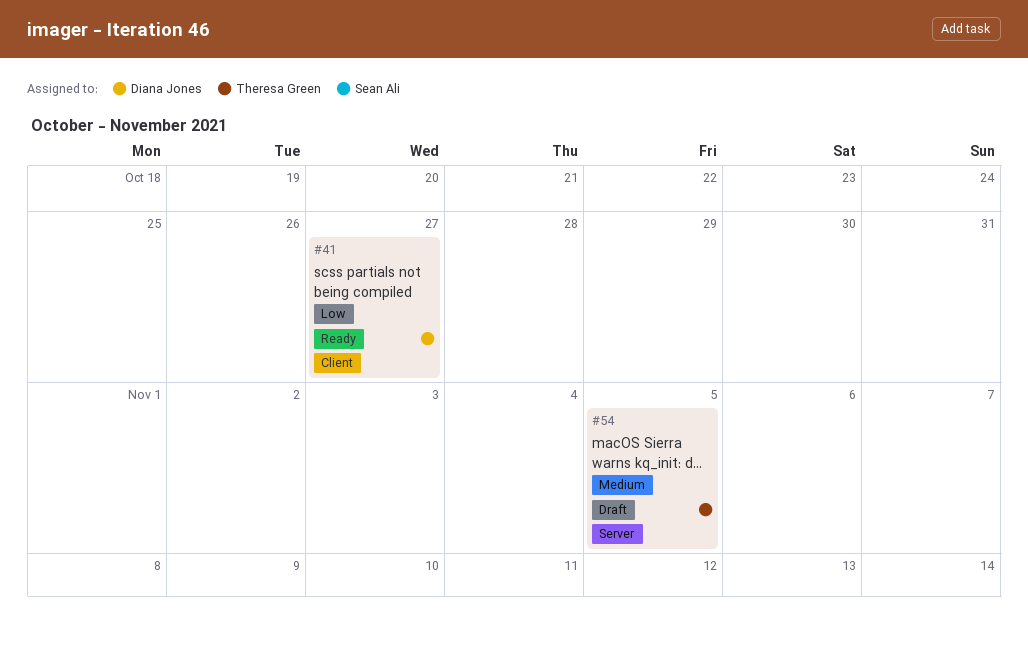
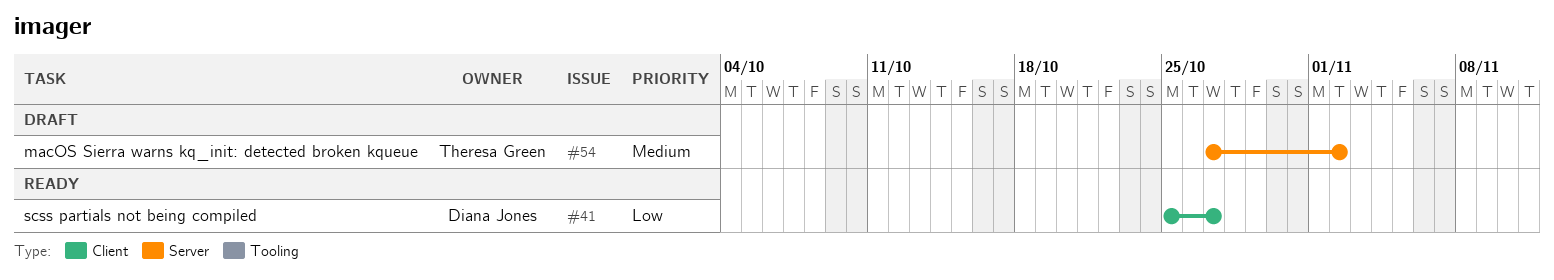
#54, due: Nov 5 -> Nov 2

